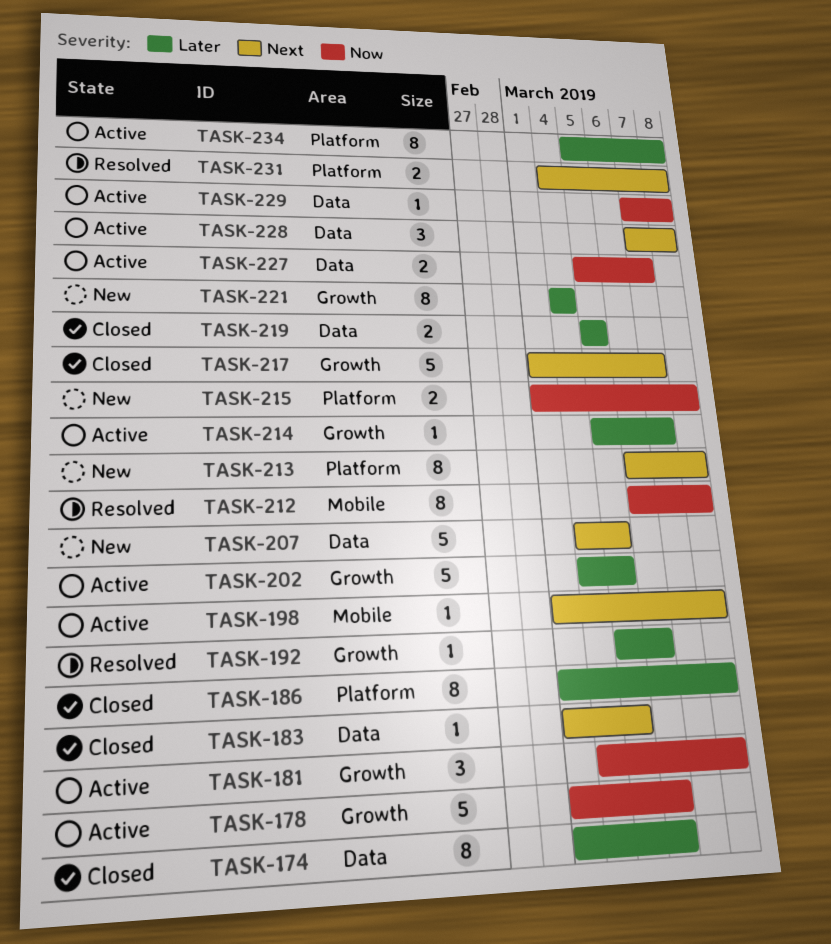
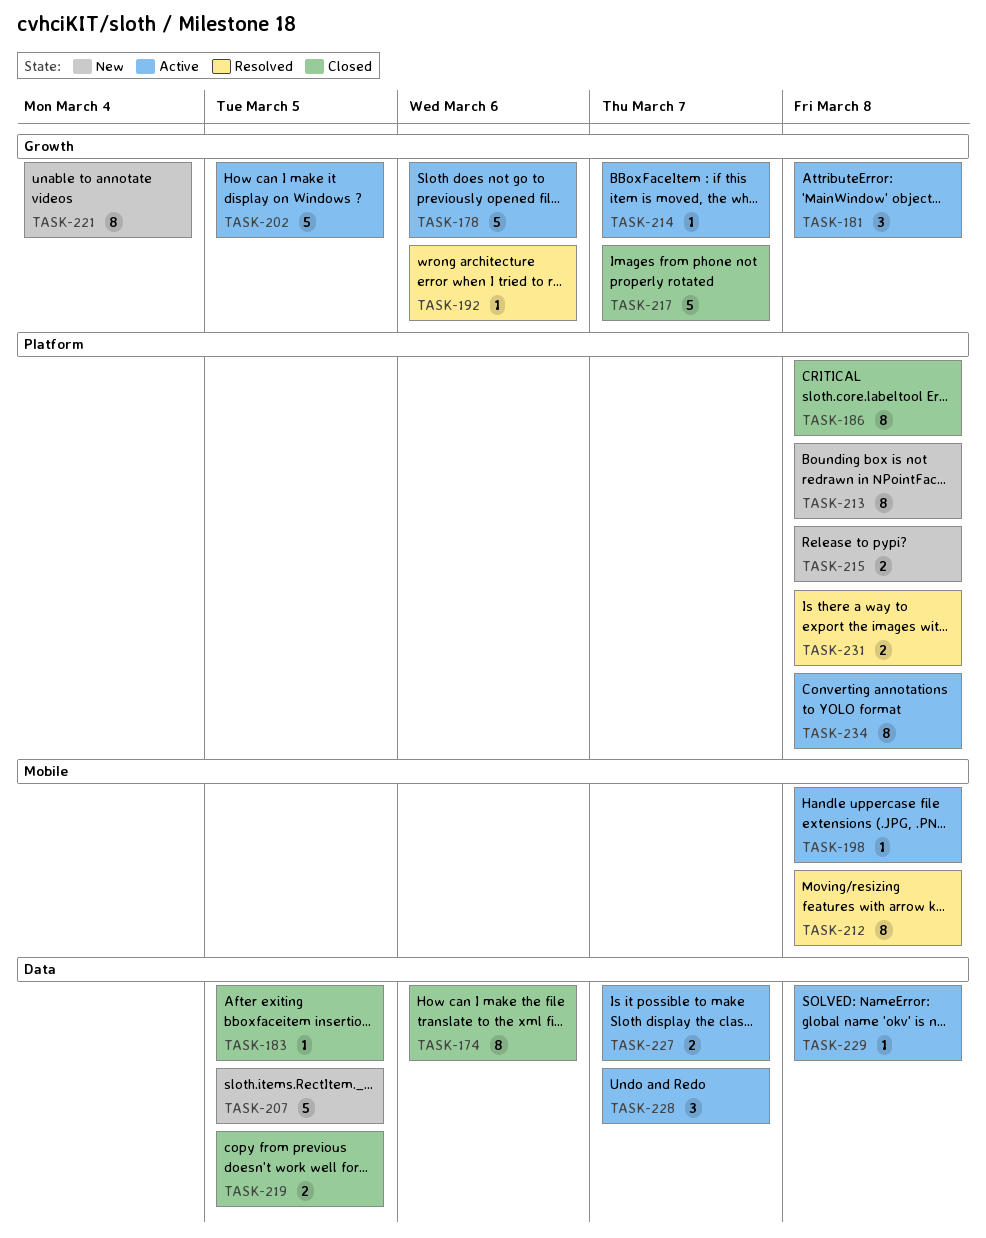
TASK-228, due: Mar 8 -> Mar 7

